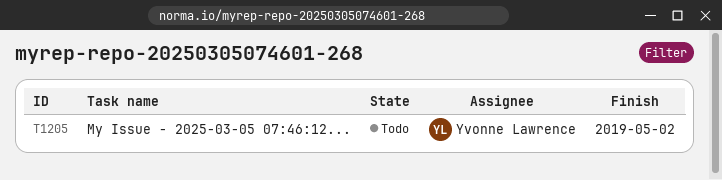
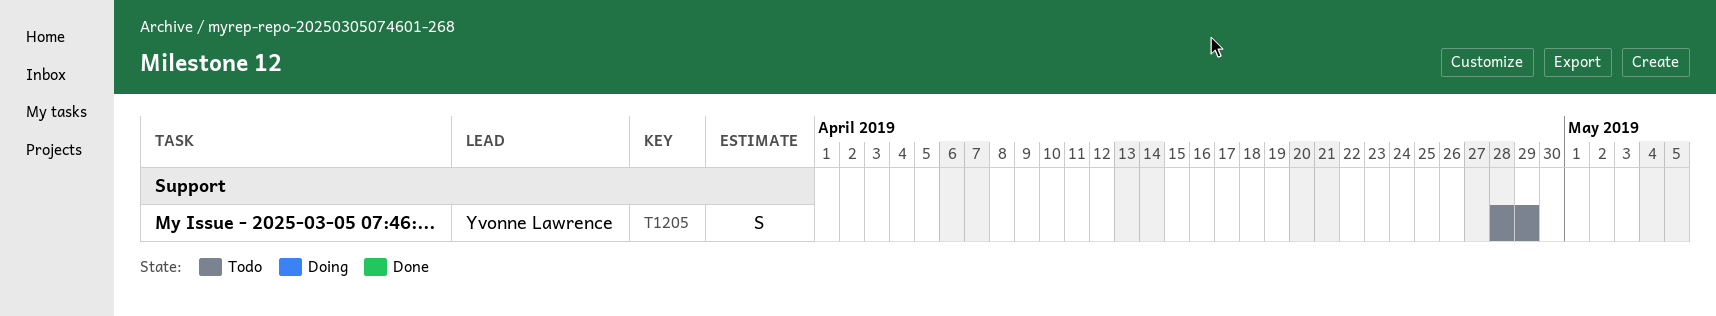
T1205, due: May 2 -> Apr 29

